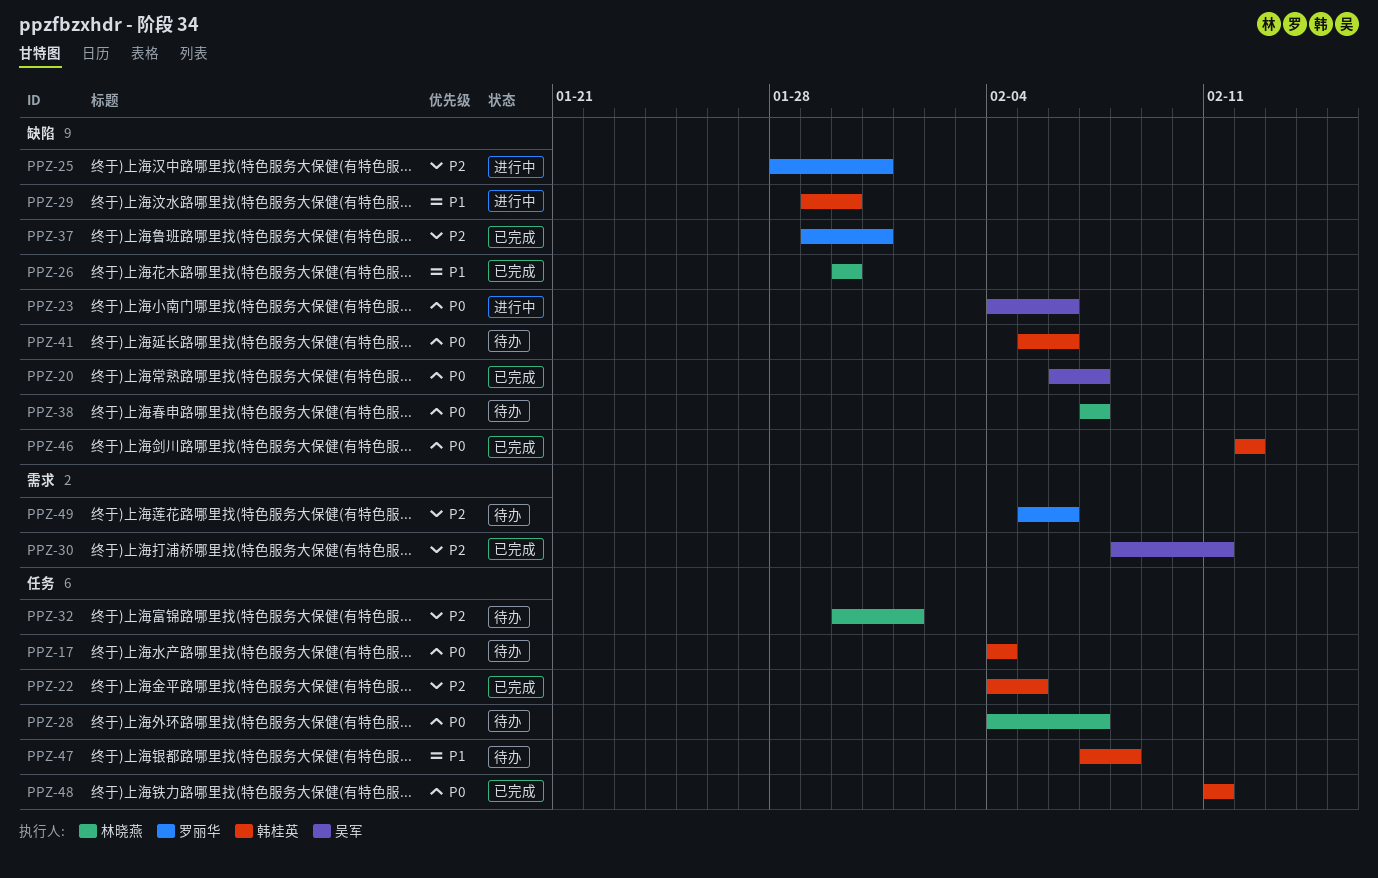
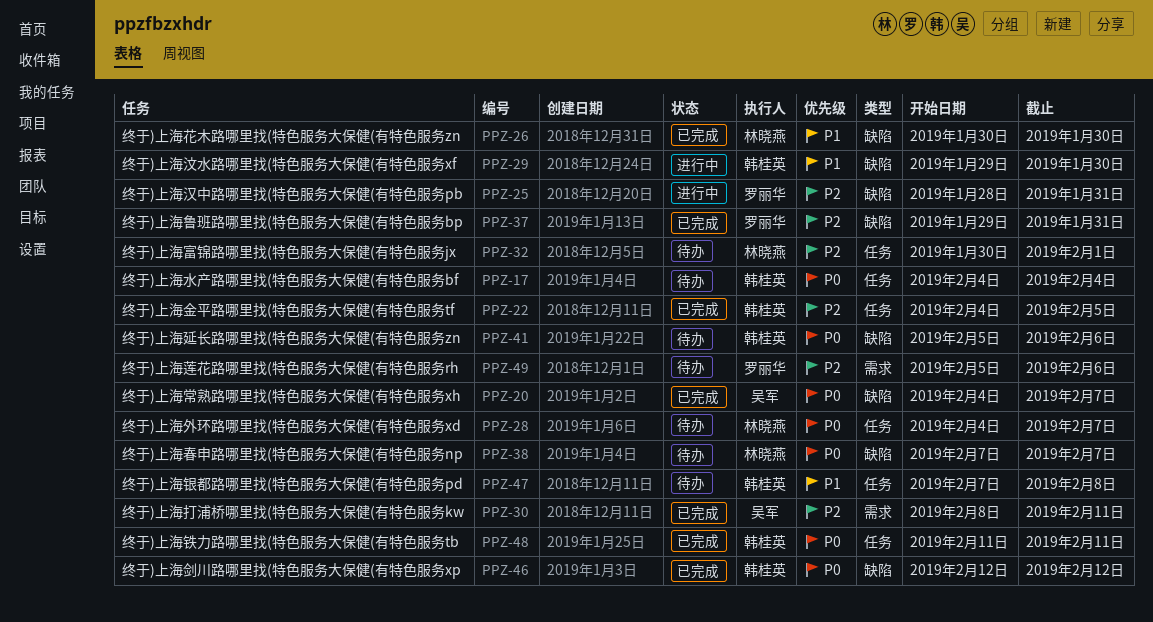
PPZ-20, start: Feb 6 -> Feb 4
PPZ-23: present -> none

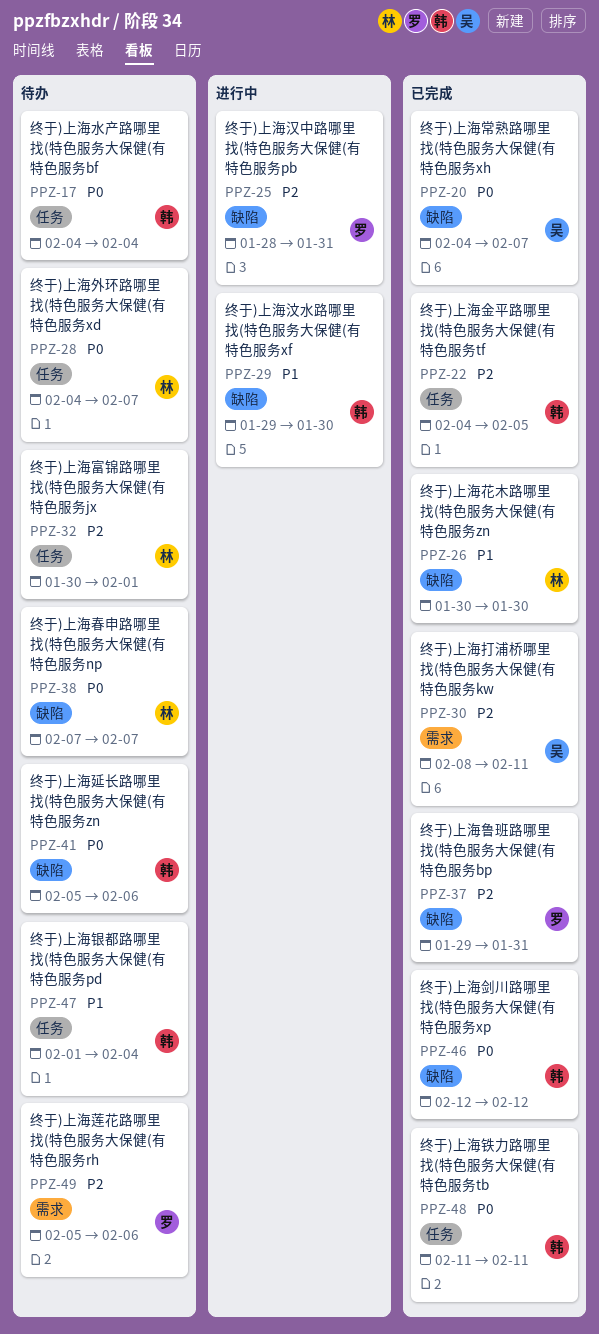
PPZ-47, start: Feb 7 -> Feb 1
PPZ-47, due: Feb 8 -> Feb 4

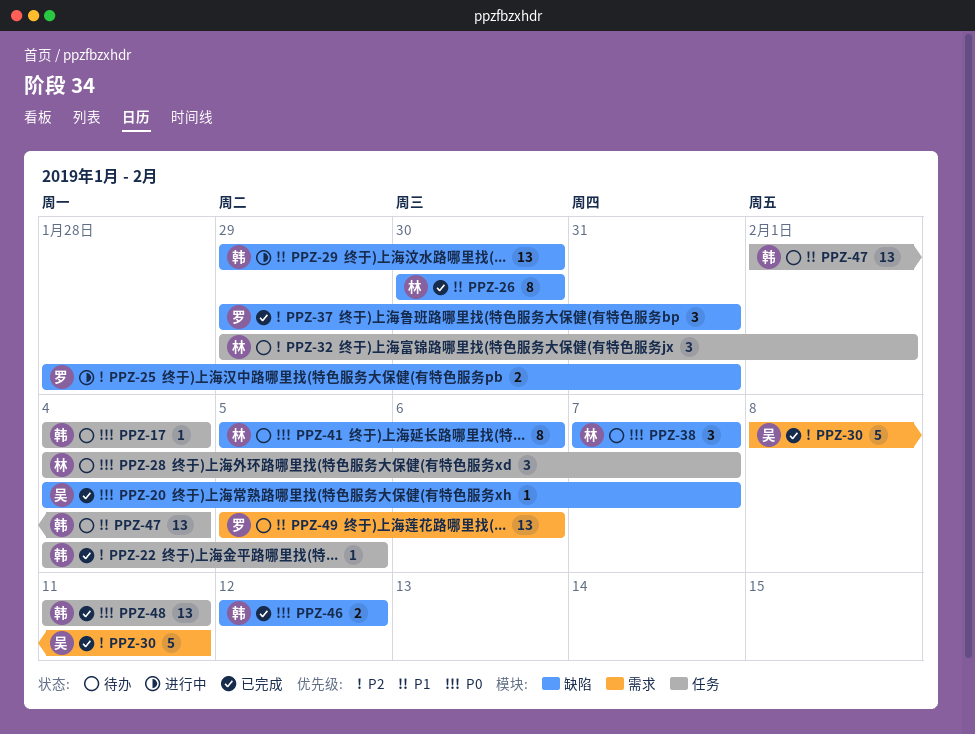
PPZ-32, start: Jan 30 -> Jan 29
PPZ-41, owner: 韩 -> 林
PPZ-49, priority: P2 -> P1

